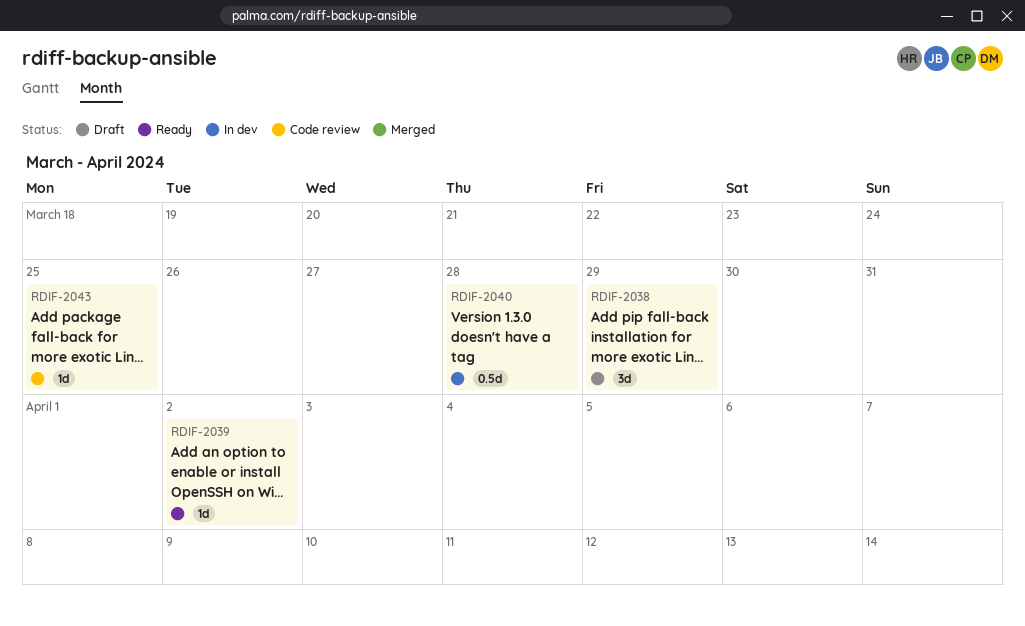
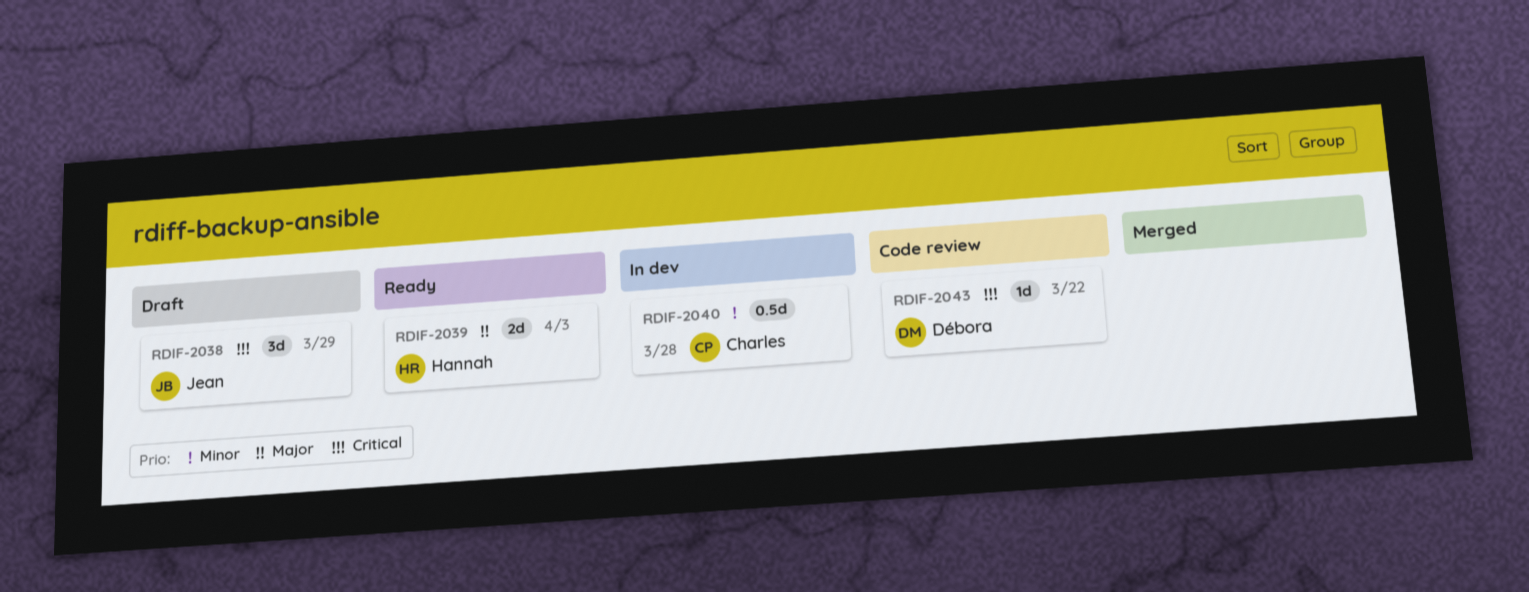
RDIF-2039, estimate: 1d -> 2d
RDIF-2039, due: Apr 2 -> Apr 3
RDIF-2043, due: Mar 25 -> Mar 22

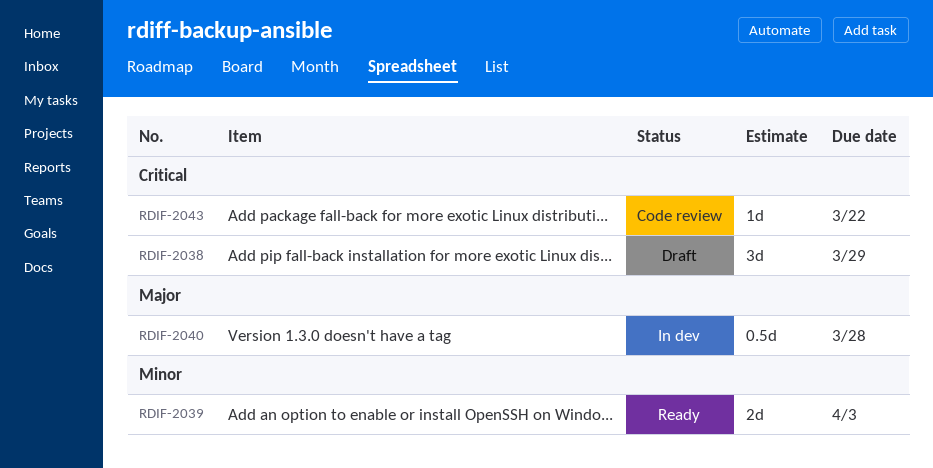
RDIF-2039, priority: Major -> Minor
RDIF-2040, priority: Minor -> Major

